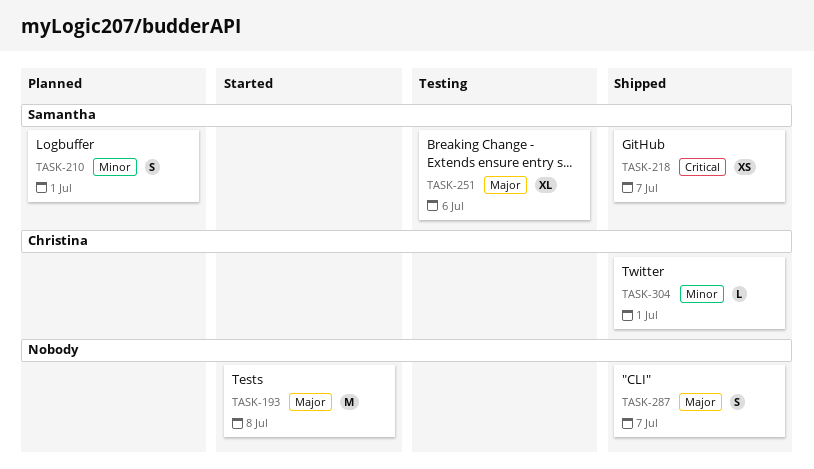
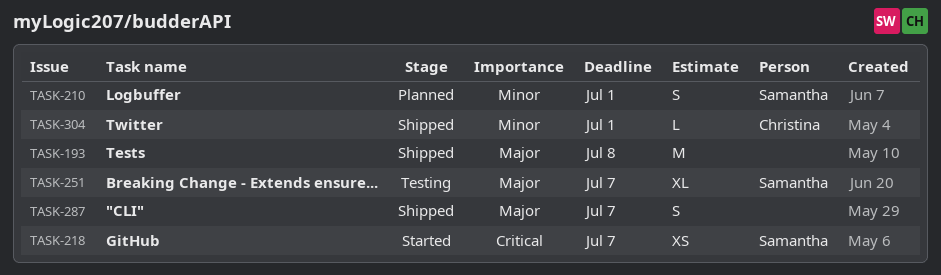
TASK-193, status: Started -> Shipped
TASK-218, status: Shipped -> Started
TASK-251, due: Jul 6 -> Jul 7

